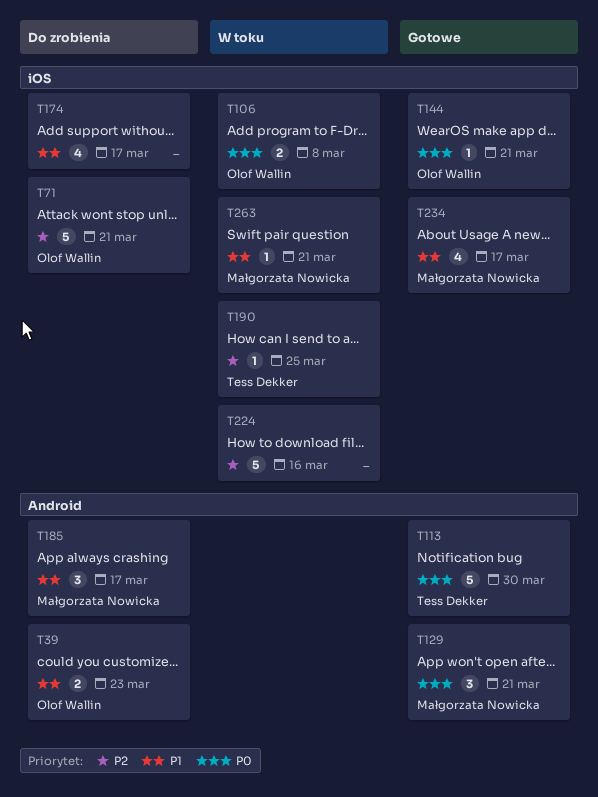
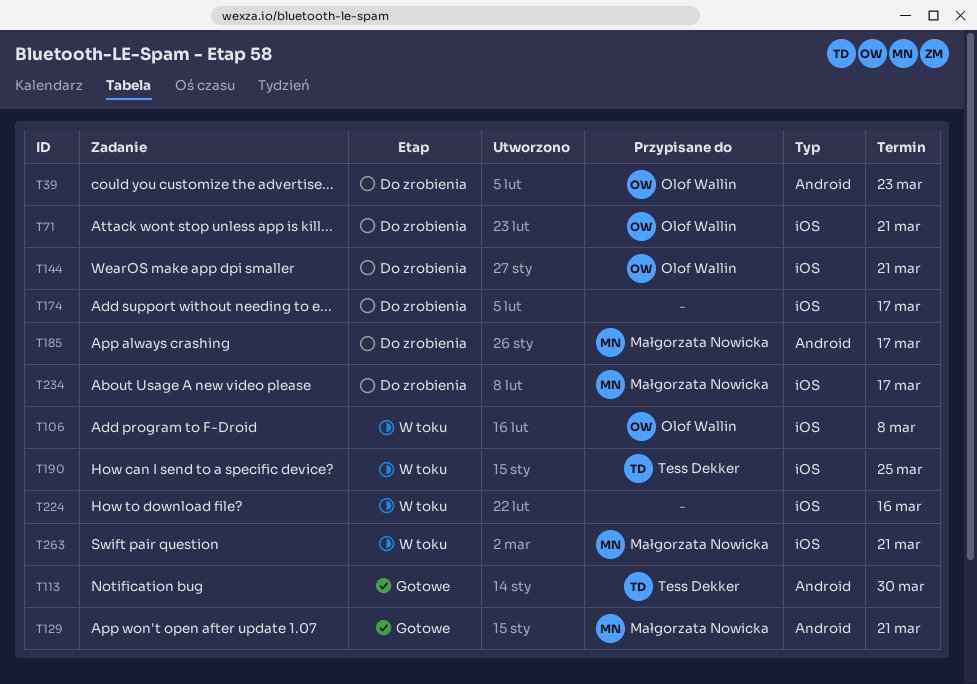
T144, status: Gotowe -> Do zrobienia
T234, status: Gotowe -> Do zrobienia

